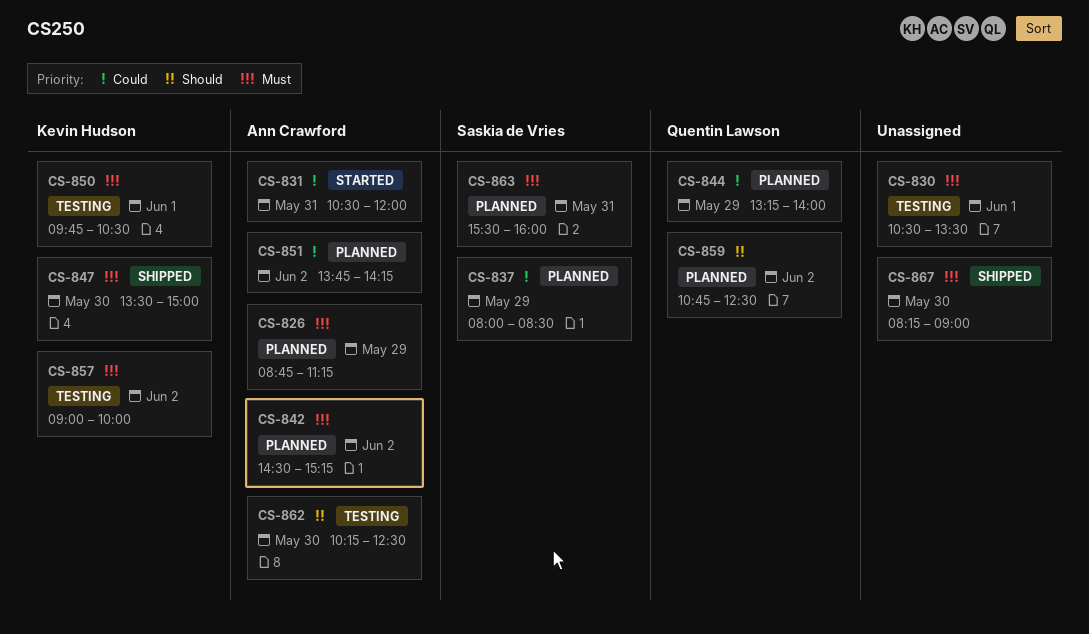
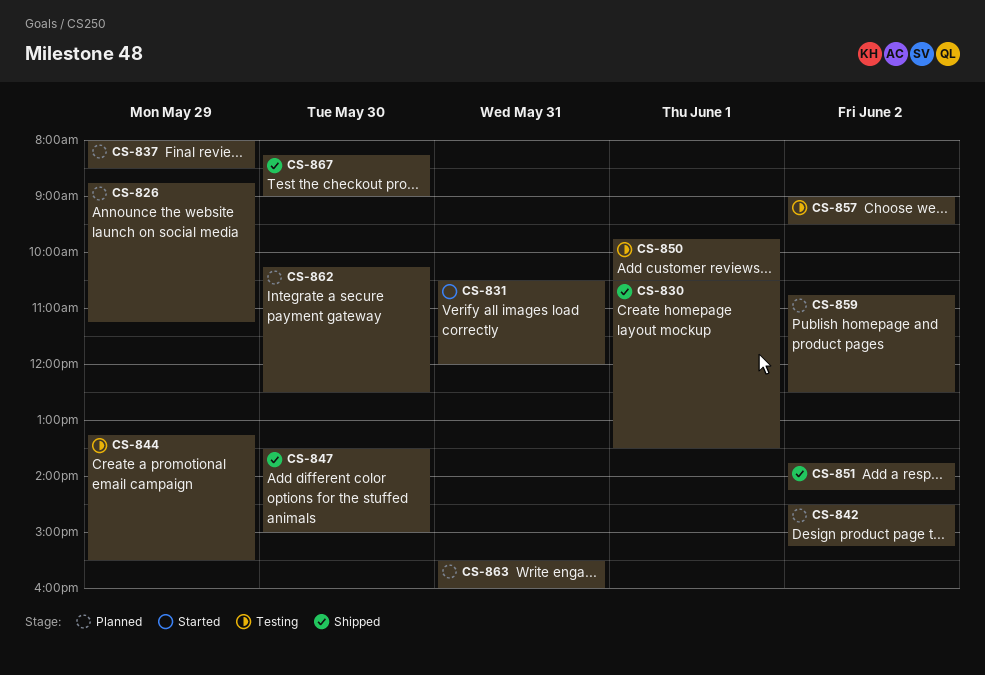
CS-830, status: Testing -> Shipped
CS-844, status: Planned -> Testing
CS-844, ends: 14:00 -> 15:30
CS-851, status: Planned -> Shipped
CS-857, ends: 10:00 -> 09:30
CS-862, status: Testing -> Planned

